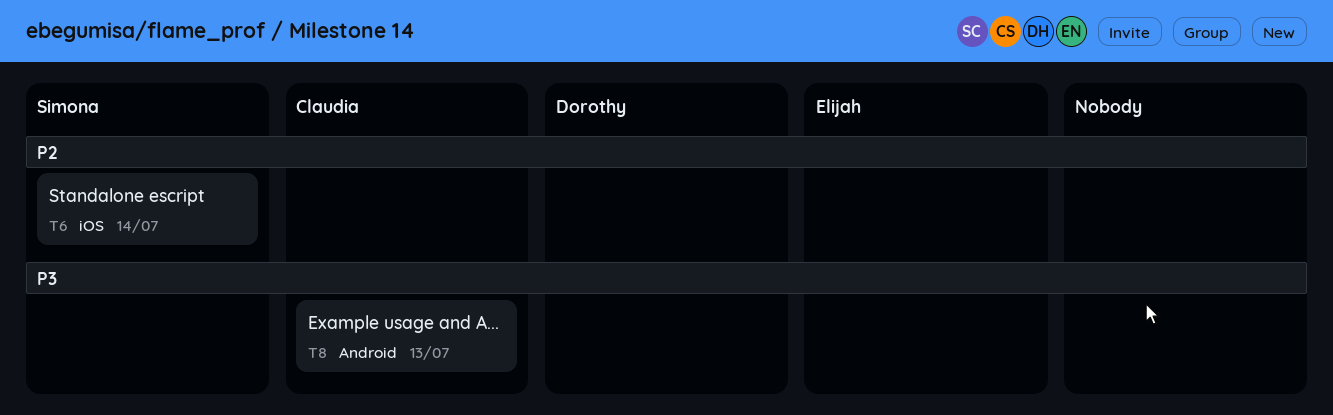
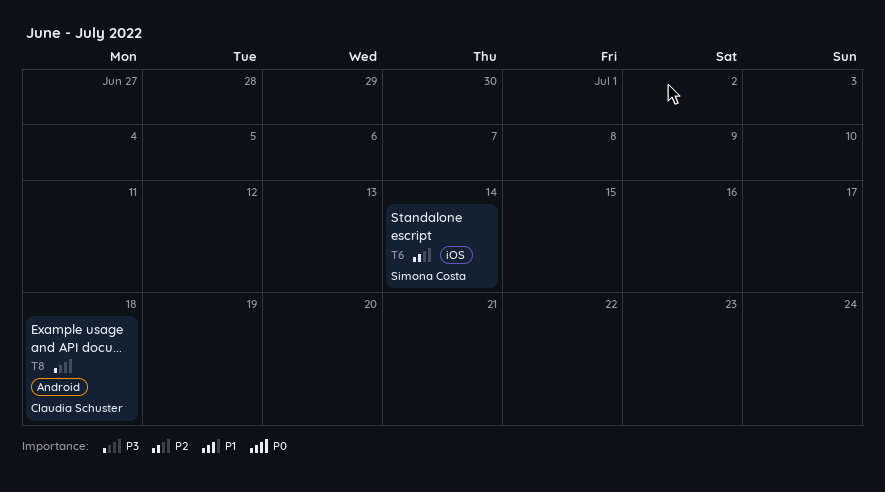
T8, due: Jul 13 -> Jul 18

